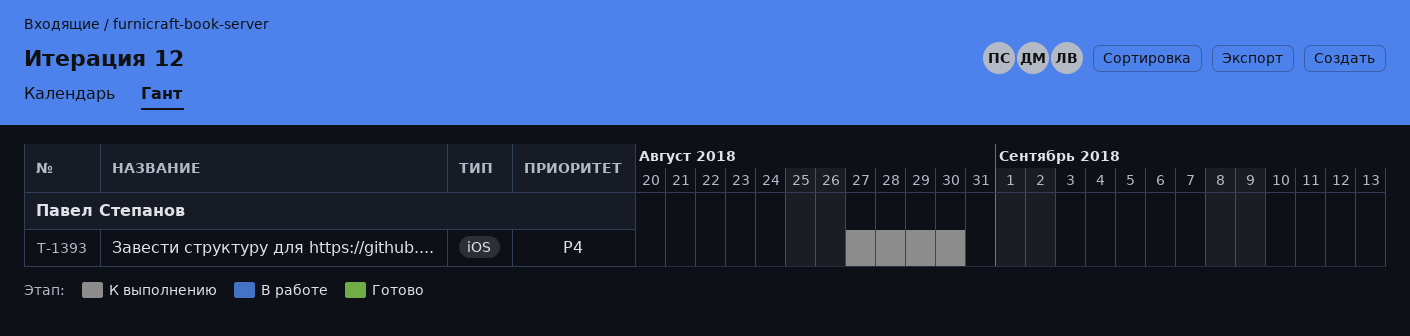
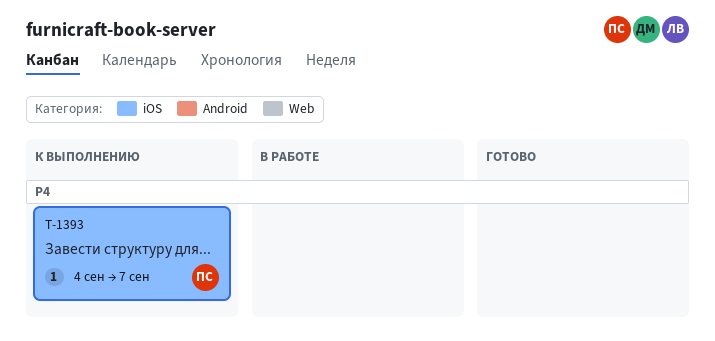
T-1393, start: Aug 27 -> Sep 4
T-1393, due: Aug 30 -> Sep 7

